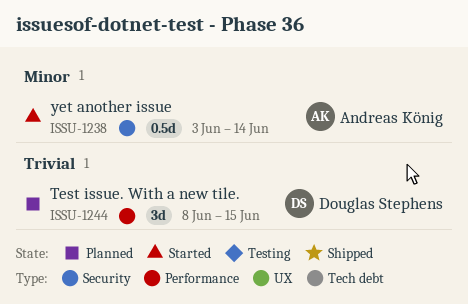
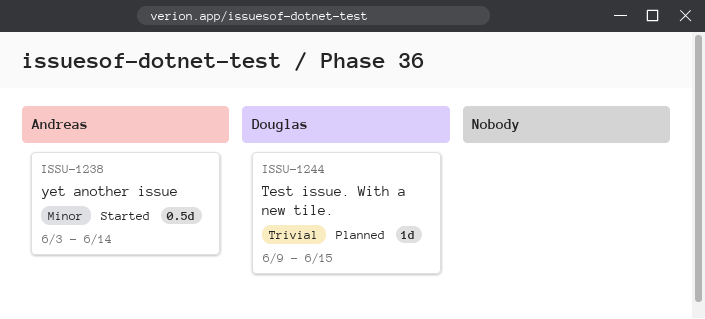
ISSU-1244, estimate: 3d -> 1d
ISSU-1244, start: Jun 8 -> Jun 9

